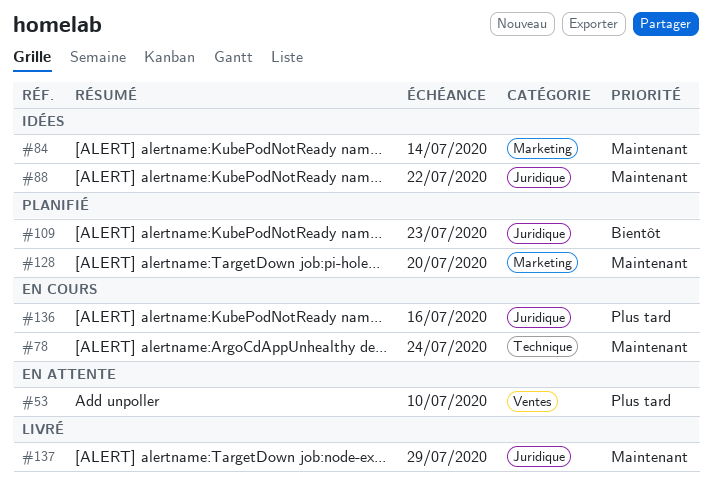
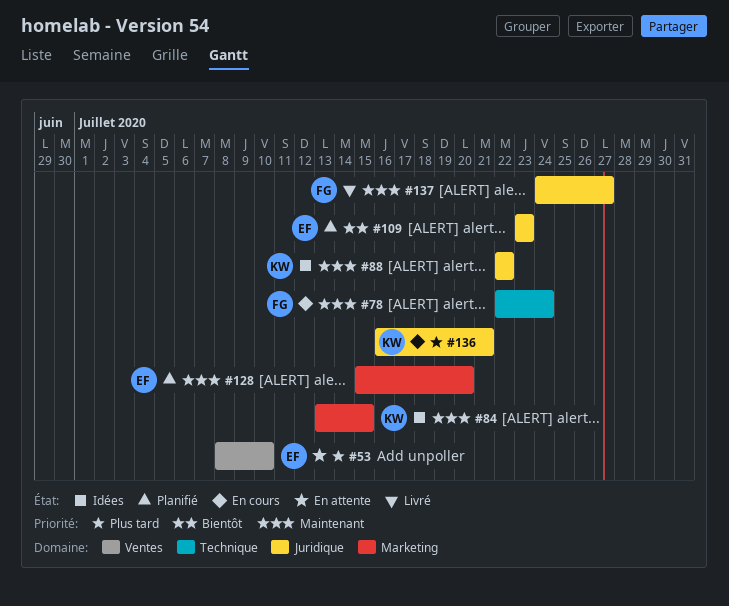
#84, due: Jul 14 -> Jul 15
#136, due: Jul 16 -> Jul 21
#137, due: Jul 29 -> Jul 27

